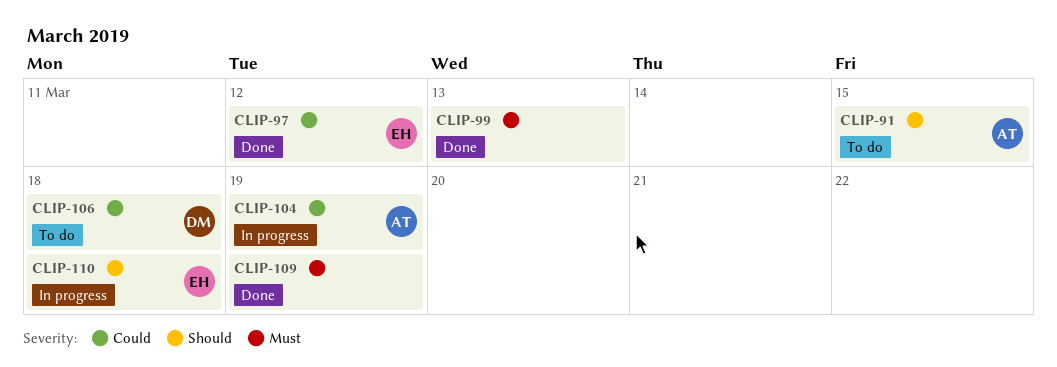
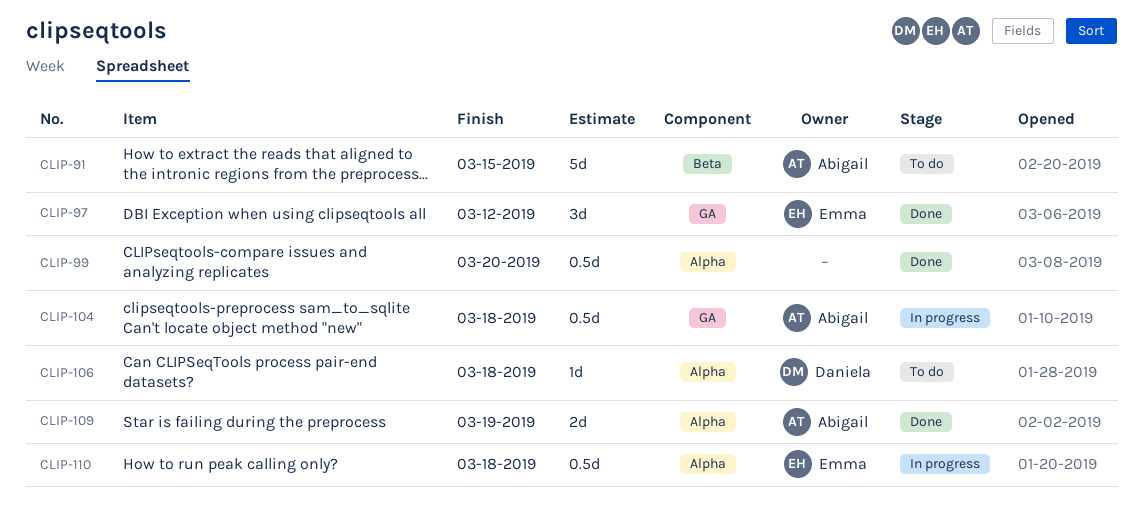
CLIP-99, due: Mar 13 -> Mar 20
CLIP-104, due: Mar 19 -> Mar 18
CLIP-109, owner: none -> Abigail

